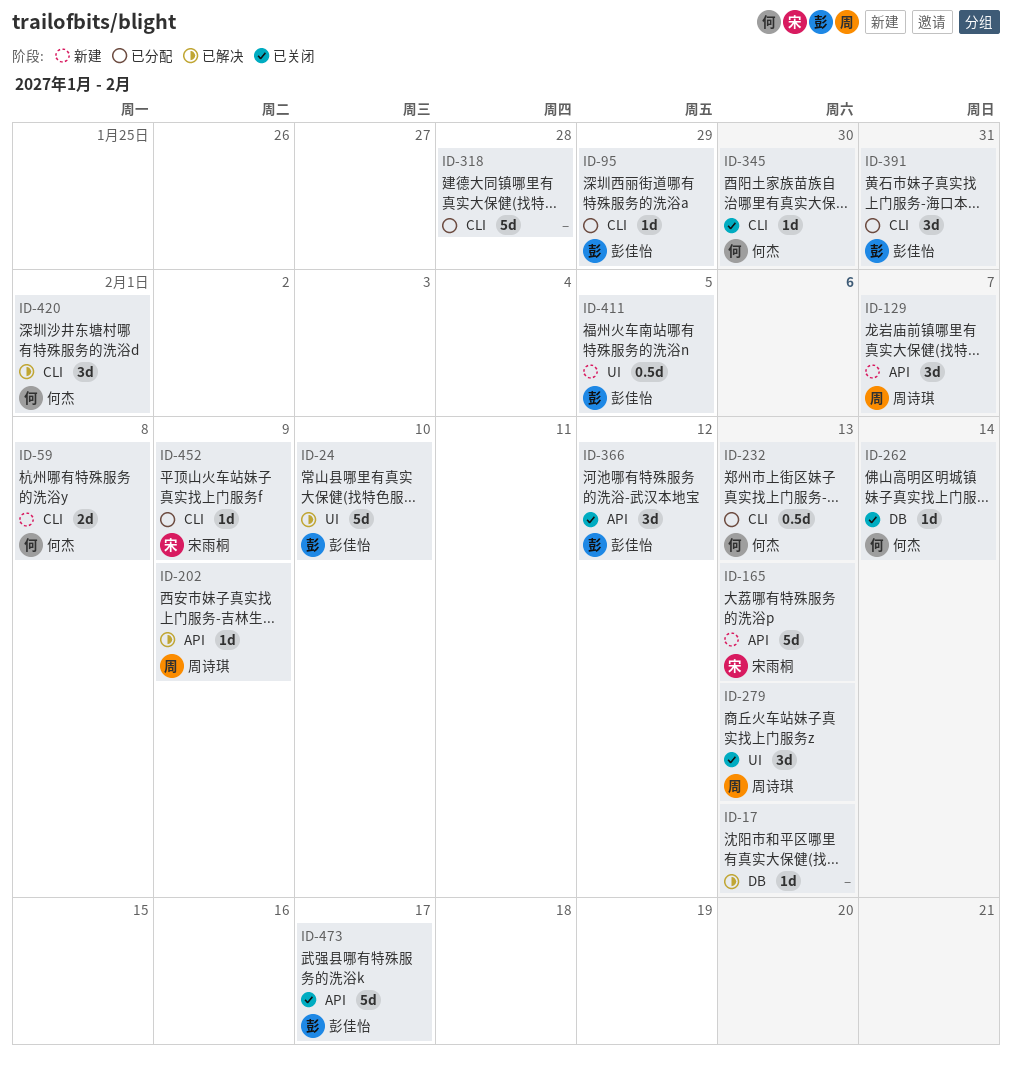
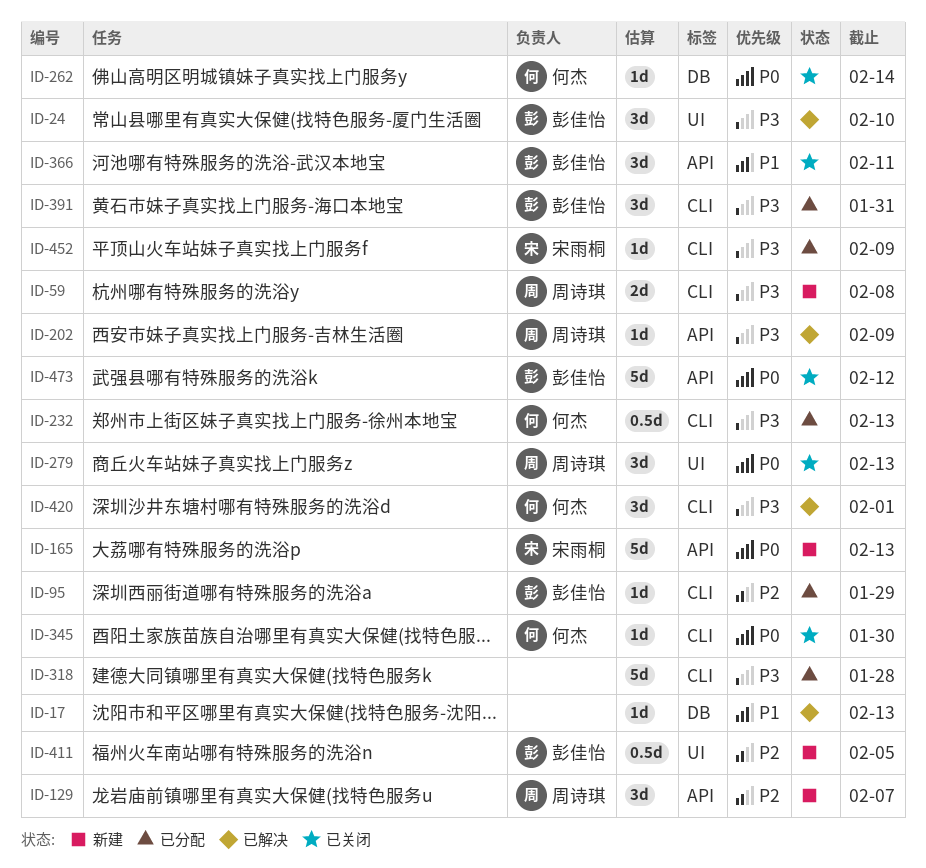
ID-24, estimate: 5d -> 3d
ID-59, owner: 何杰 -> 周诗琪
ID-366, due: Feb 12 -> Feb 11
ID-473, due: Feb 17 -> Feb 12

